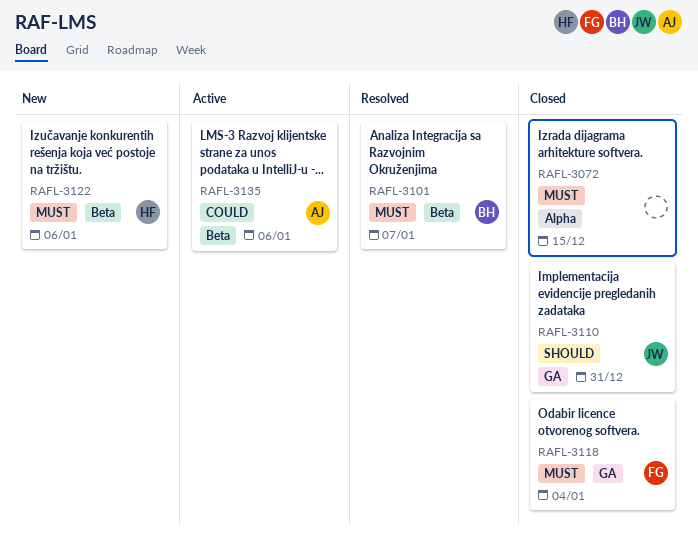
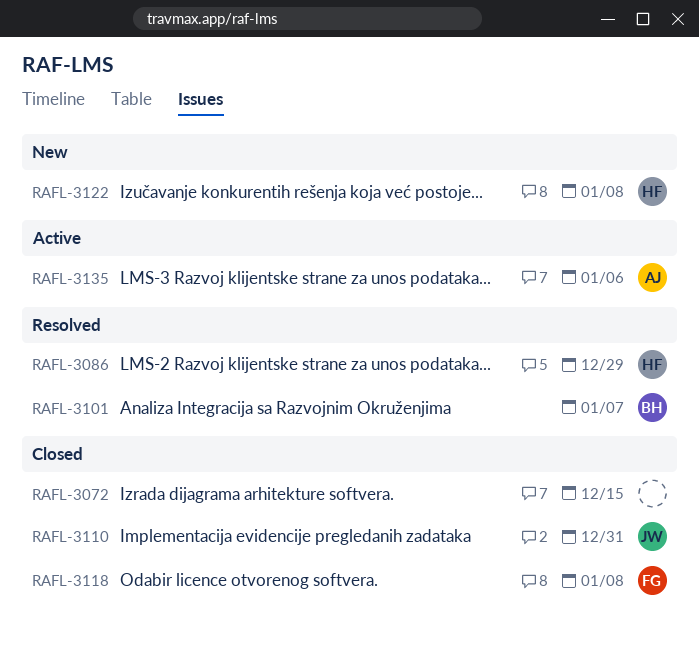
RAFL-3086: none -> present
RAFL-3118, due: Jan 4 -> Jan 8
RAFL-3122, due: Jan 6 -> Jan 8

